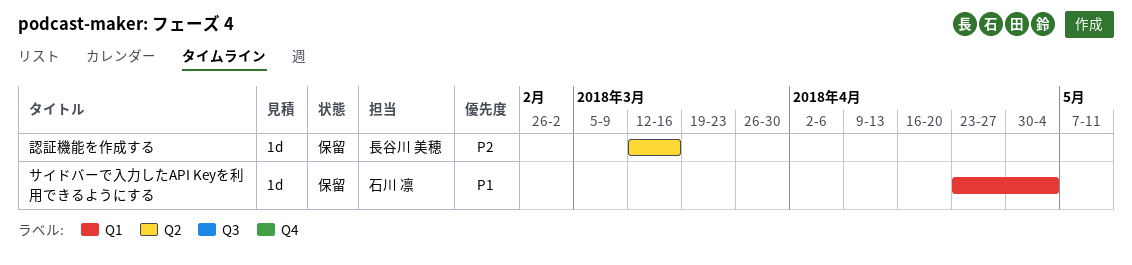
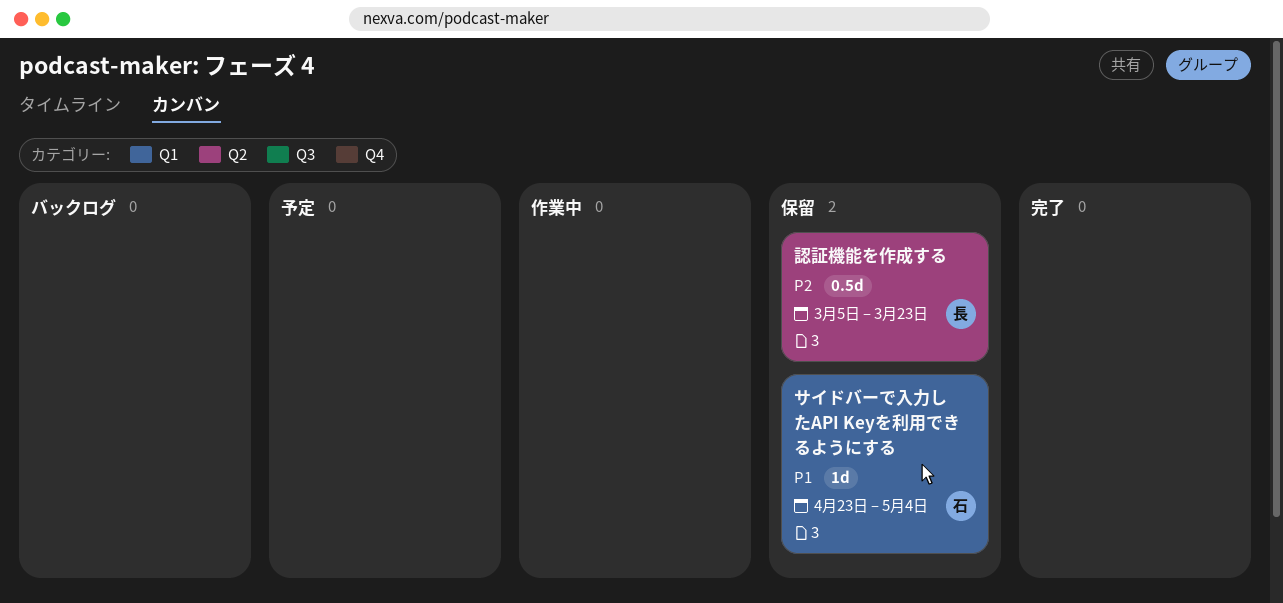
認証機能を作成する, estimate: 1d -> 0.5d
認証機能を作成する, start: Mar 12 -> Mar 5
認証機能を作成する, due: Mar 16 -> Mar 23

